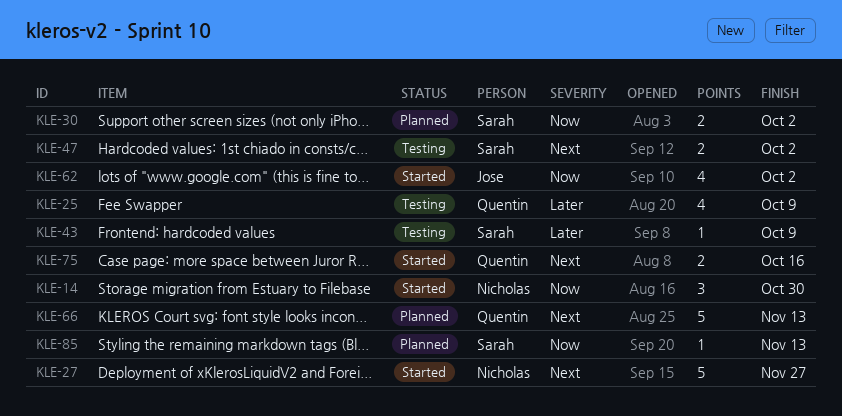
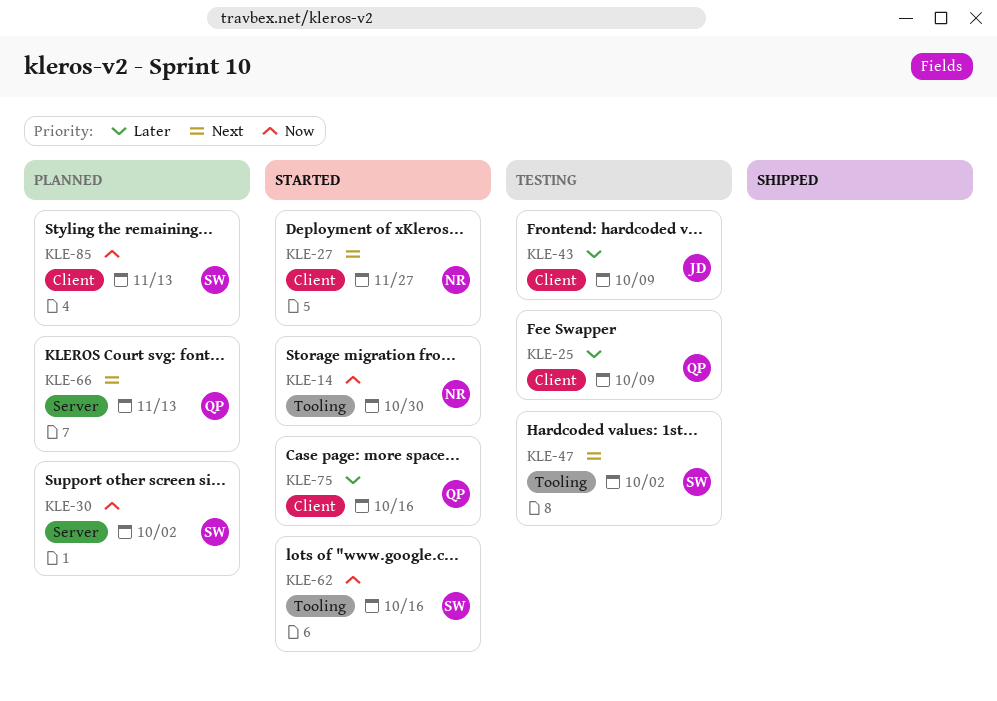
KLE-43, owner: Sarah -> Jose
KLE-62, owner: Jose -> Sarah
KLE-62, due: Oct 2 -> Oct 16
KLE-75, priority: Next -> Later

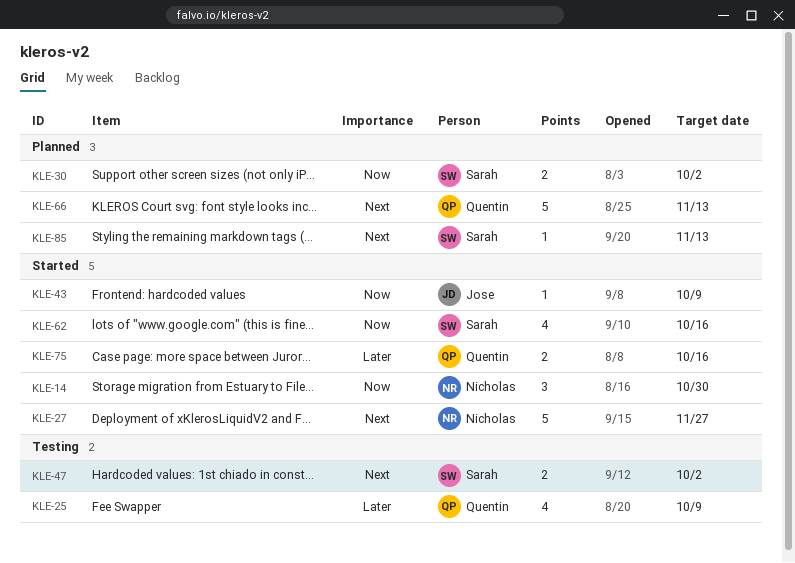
KLE-43, status: Testing -> Started
KLE-43, priority: Later -> Now
KLE-85, priority: Now -> Next

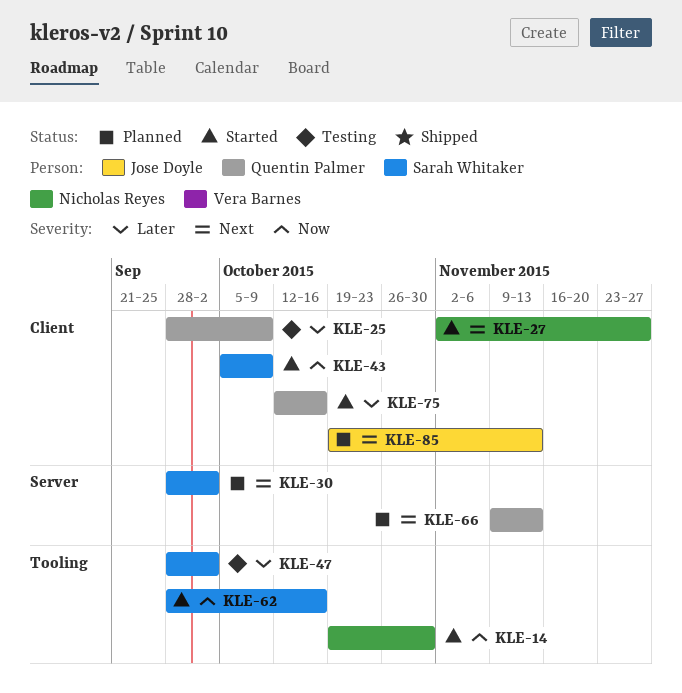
KLE-30, priority: Now -> Next
KLE-43, owner: Jose Doyle -> Sarah Whitaker
KLE-47, priority: Next -> Later
KLE-85, owner: Sarah Whitaker -> Jose Doyle

